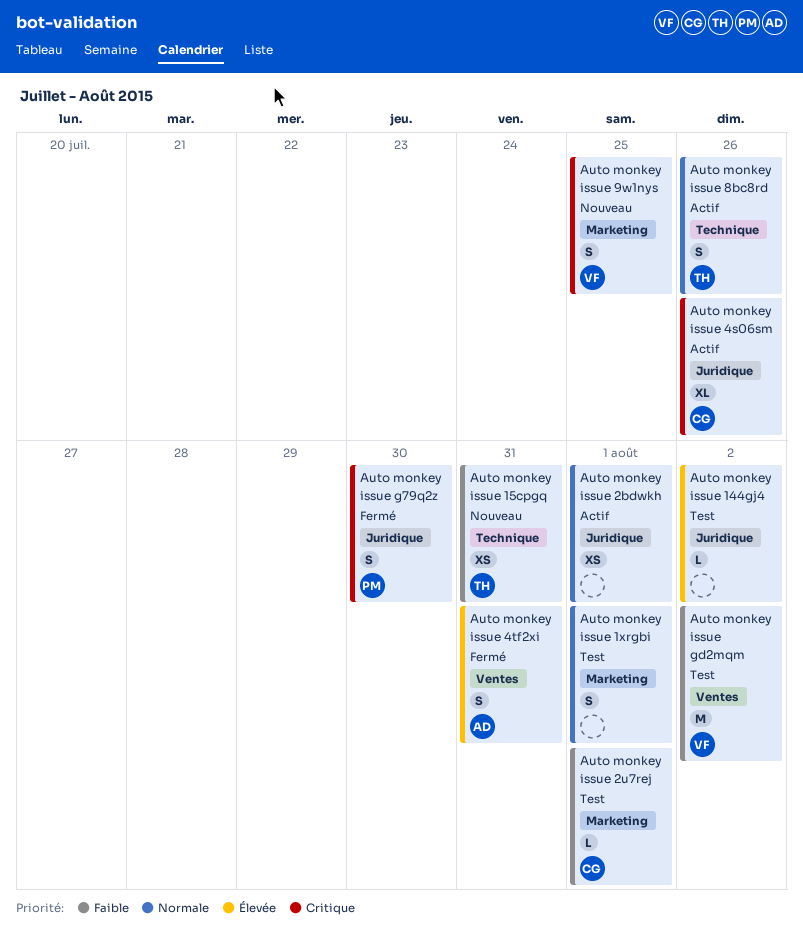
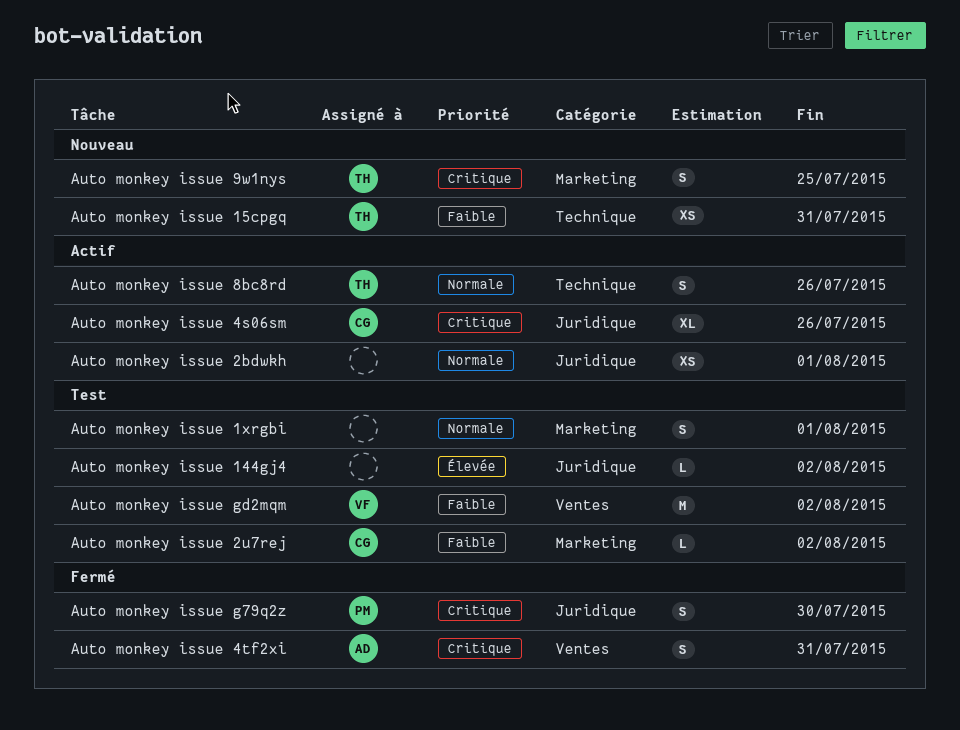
Auto monkey issue 2u7rej, due: Aug 1 -> Aug 2
Auto monkey issue 4tf2xi, priority: Élevée -> Critique
Auto monkey issue 9w1nys, owner: VF -> TH

